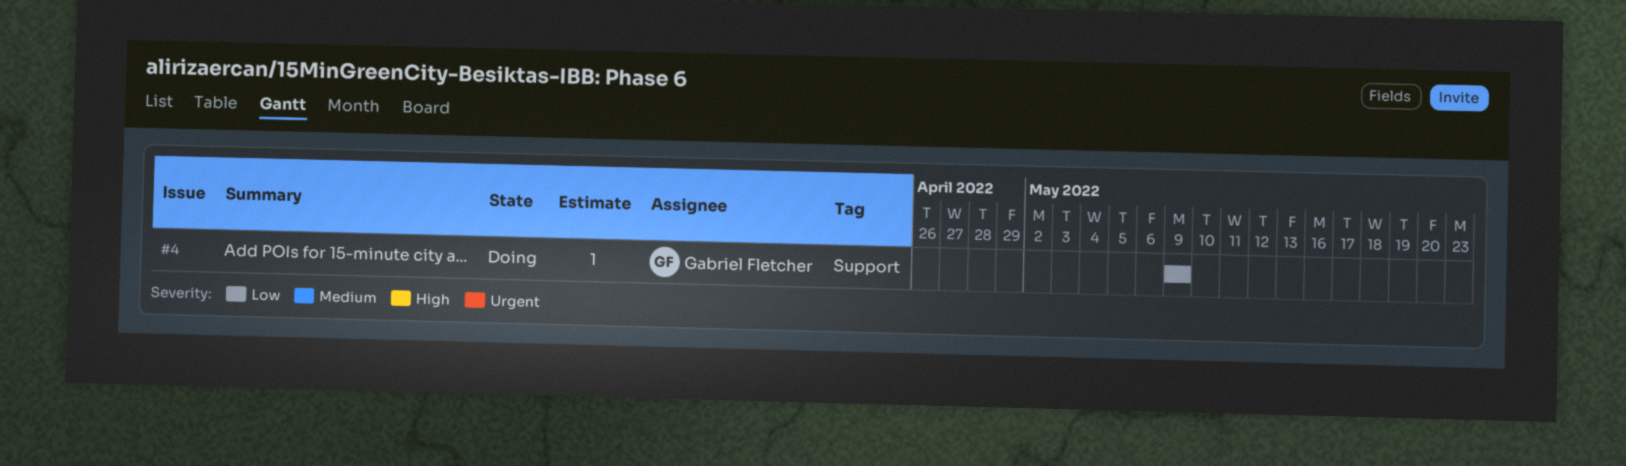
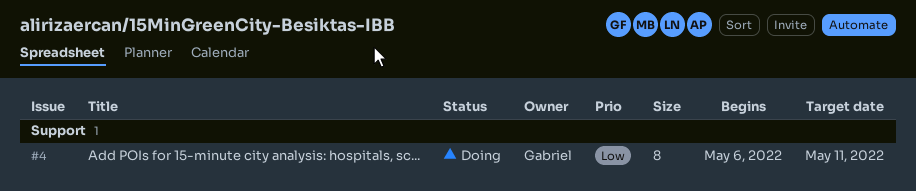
#4, estimate: 1 -> 8
#4, start: May 9 -> May 6
#4, due: May 9 -> May 11

